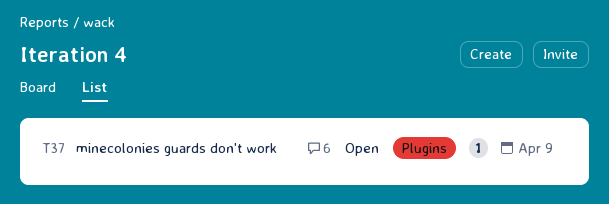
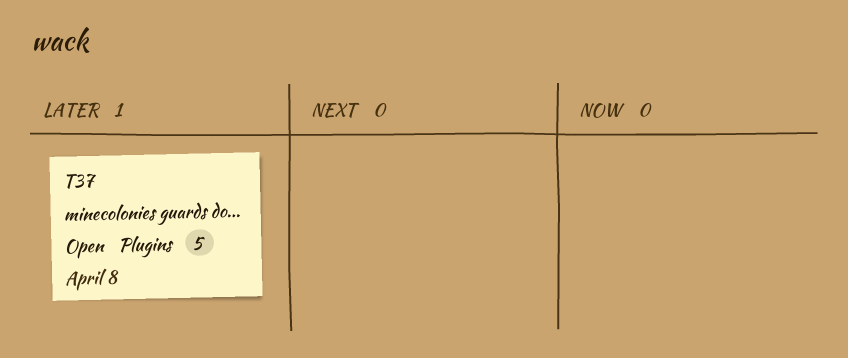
T37, estimate: 1 -> 5
T37, due: Apr 9 -> Apr 8

